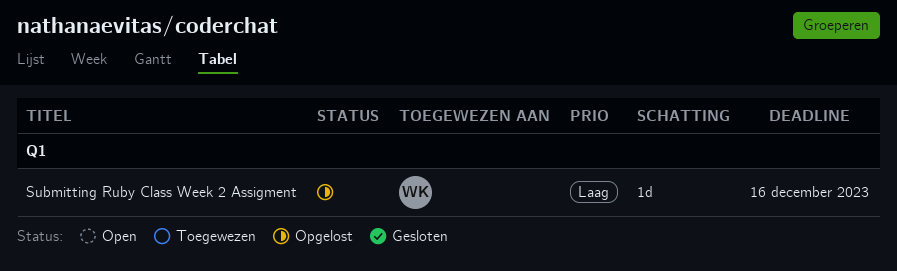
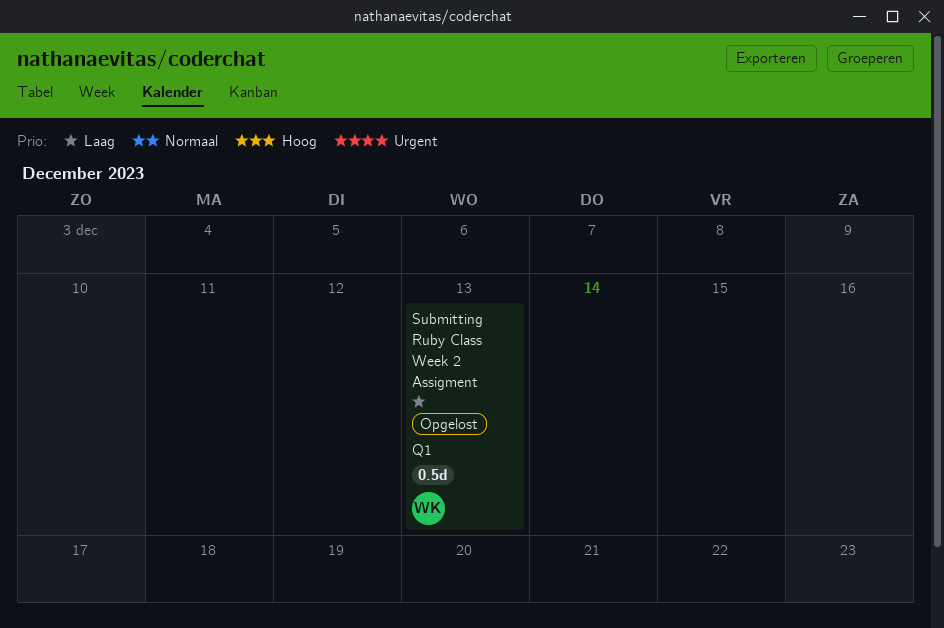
Submitting Ruby Class Week 2 Assigment, estimate: 1d -> 0.5d
Submitting Ruby Class Week 2 Assigment, due: Dec 16 -> Dec 13

